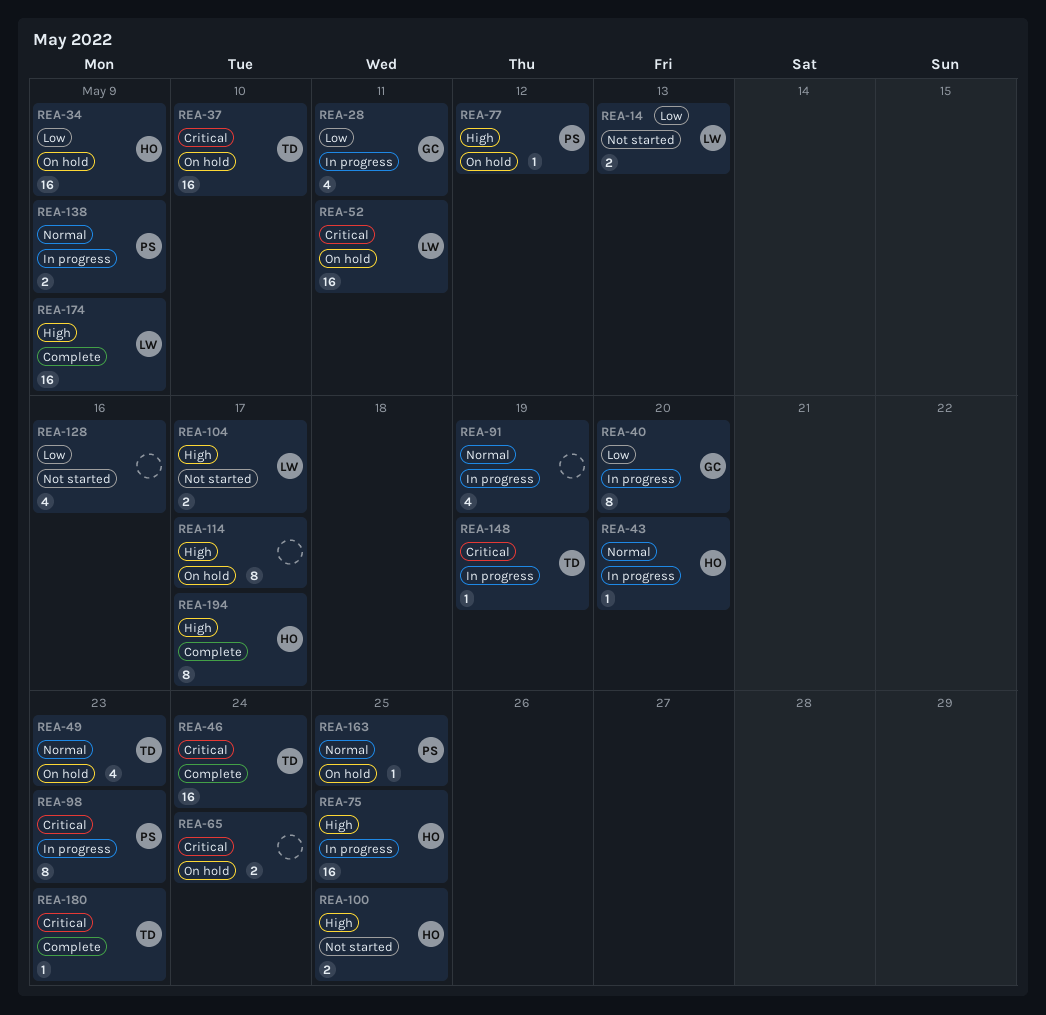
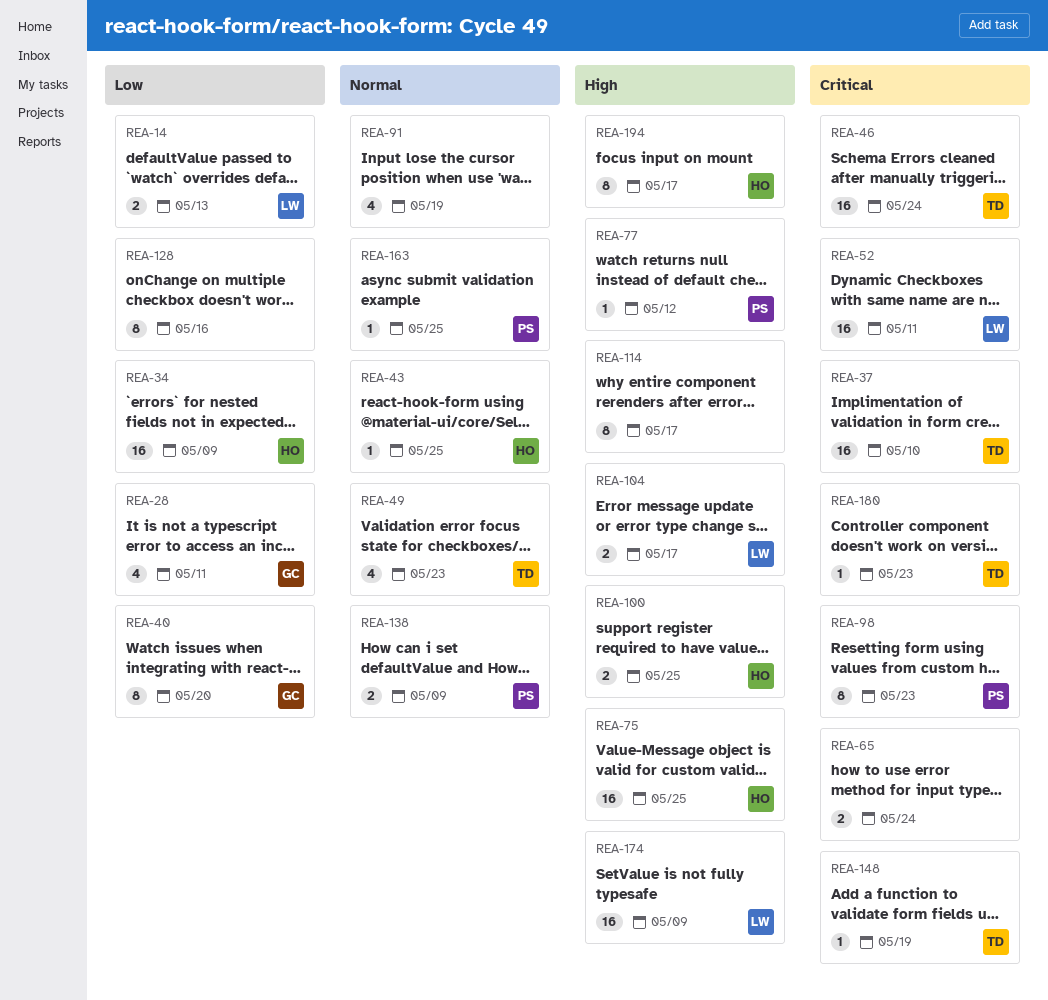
REA-43, due: May 20 -> May 25
REA-128, estimate: 4 -> 8

